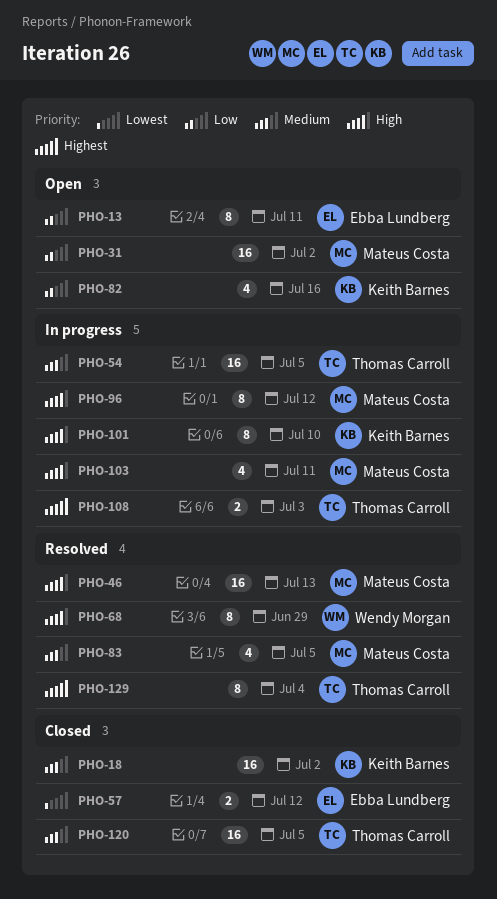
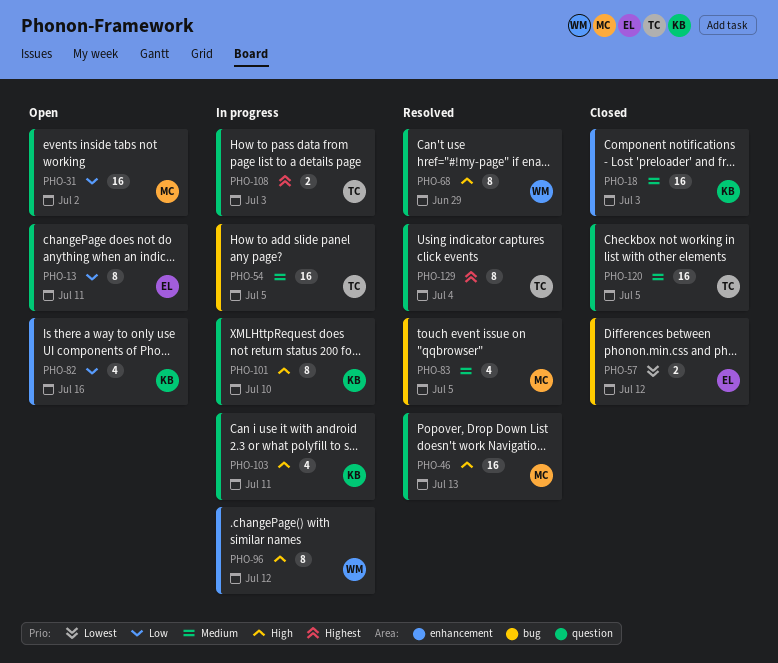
PHO-18, due: Jul 2 -> Jul 3
PHO-96, owner: Mateus Costa -> Wendy Morgan
PHO-103, owner: Mateus Costa -> Keith Barnes

